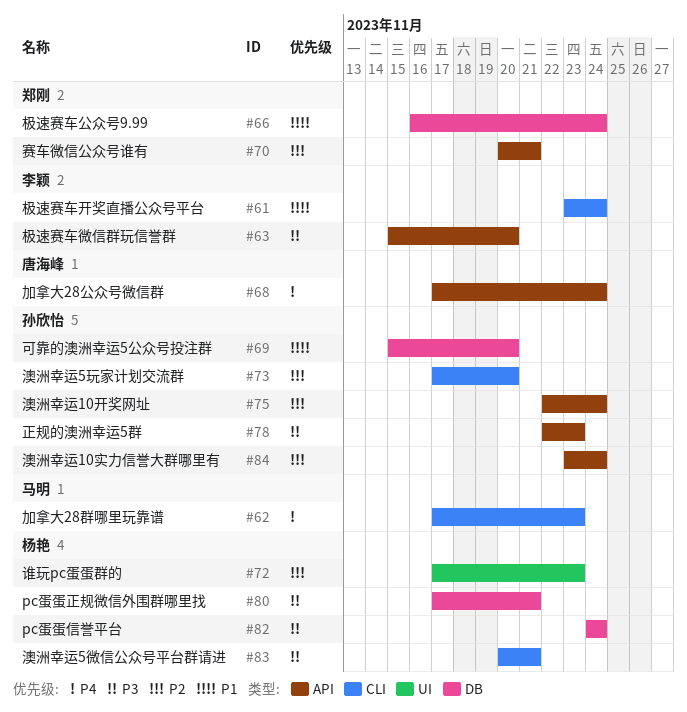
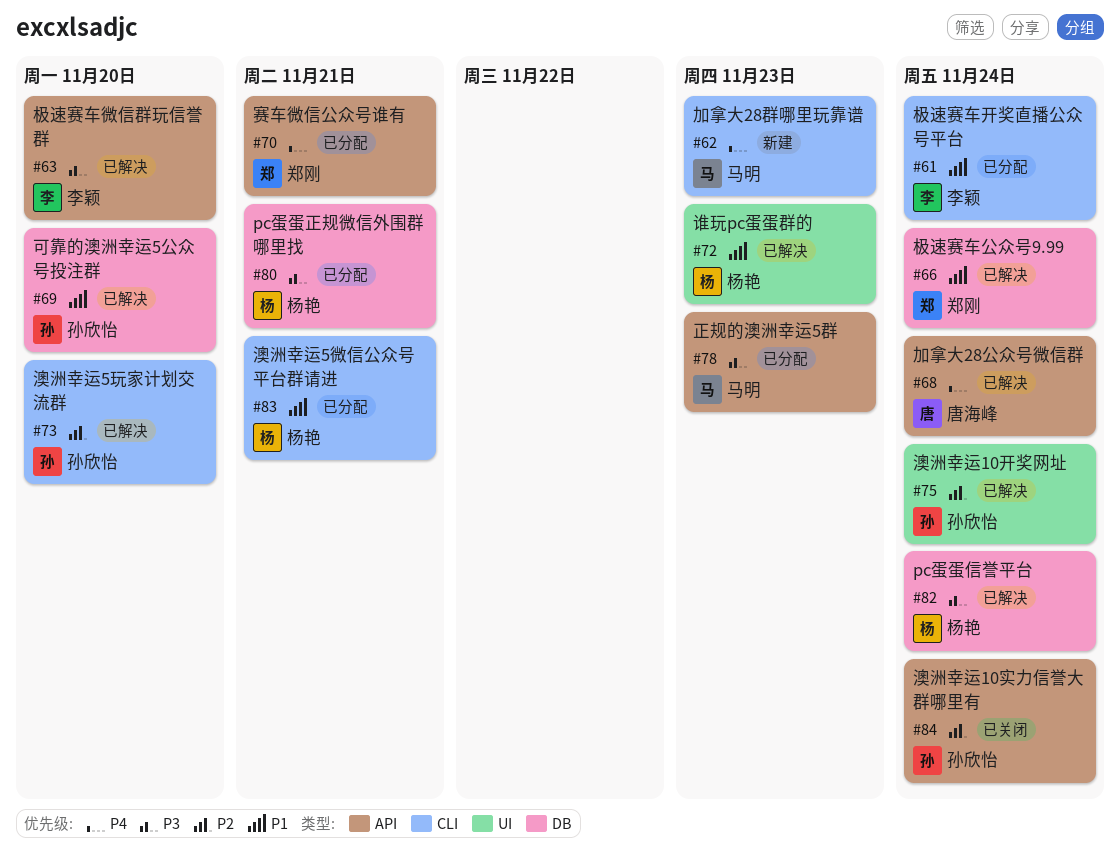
#70, priority: P2 -> P4
#72, priority: P2 -> P1
#75, label: API -> UI
#78, owner: 孙欣怡 -> 马明
#83, priority: P3 -> P1

